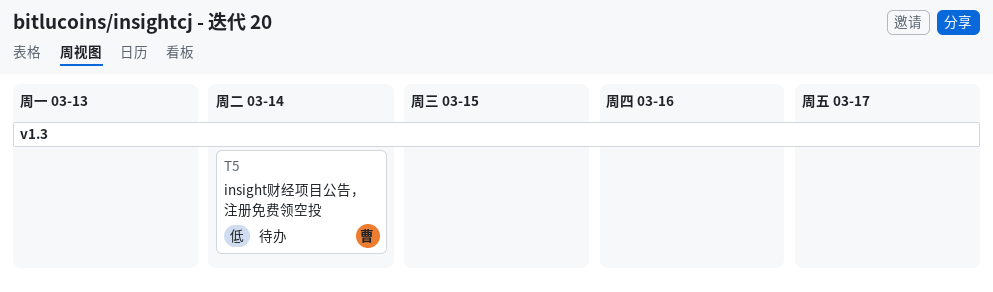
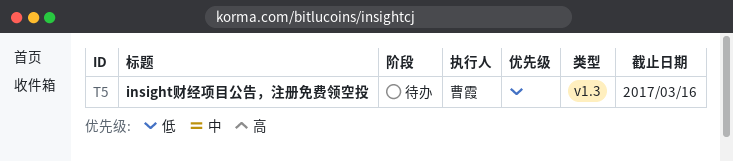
T5, due: Mar 14 -> Mar 16

